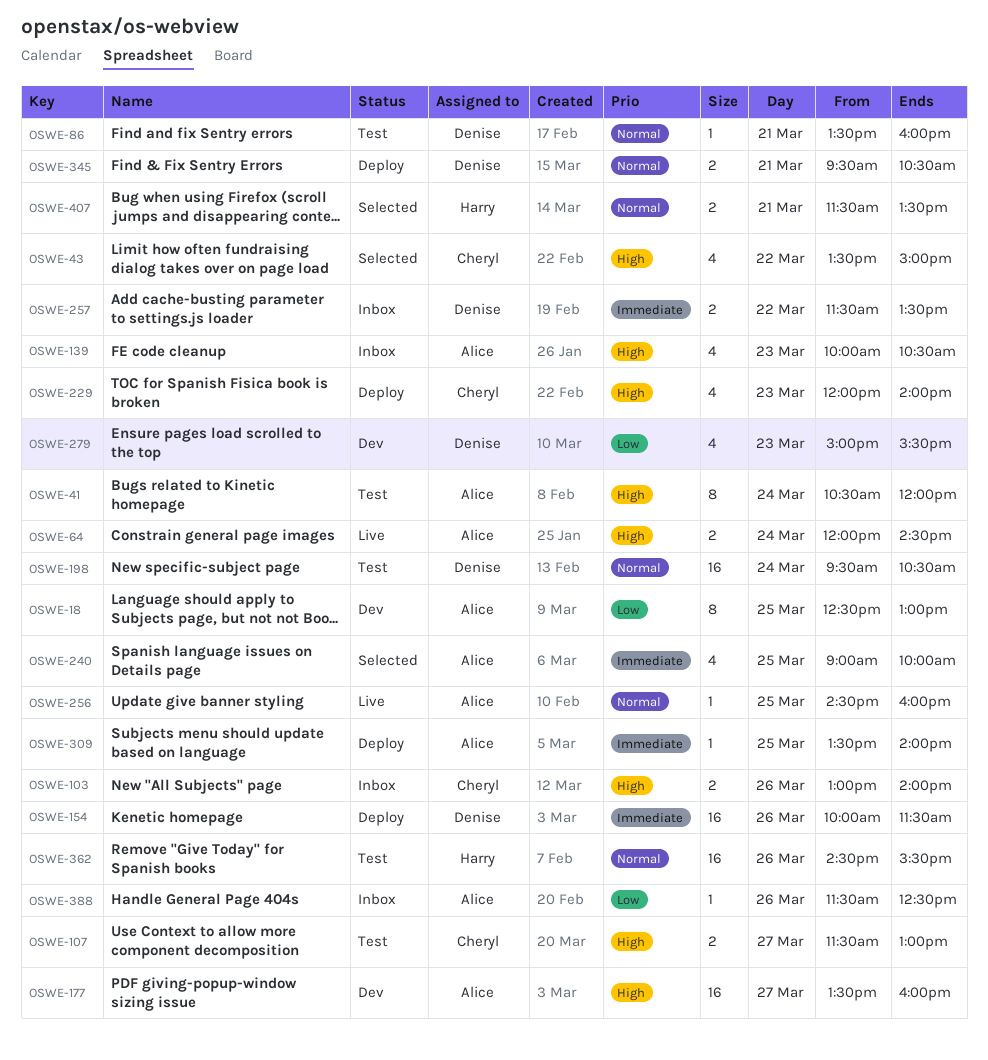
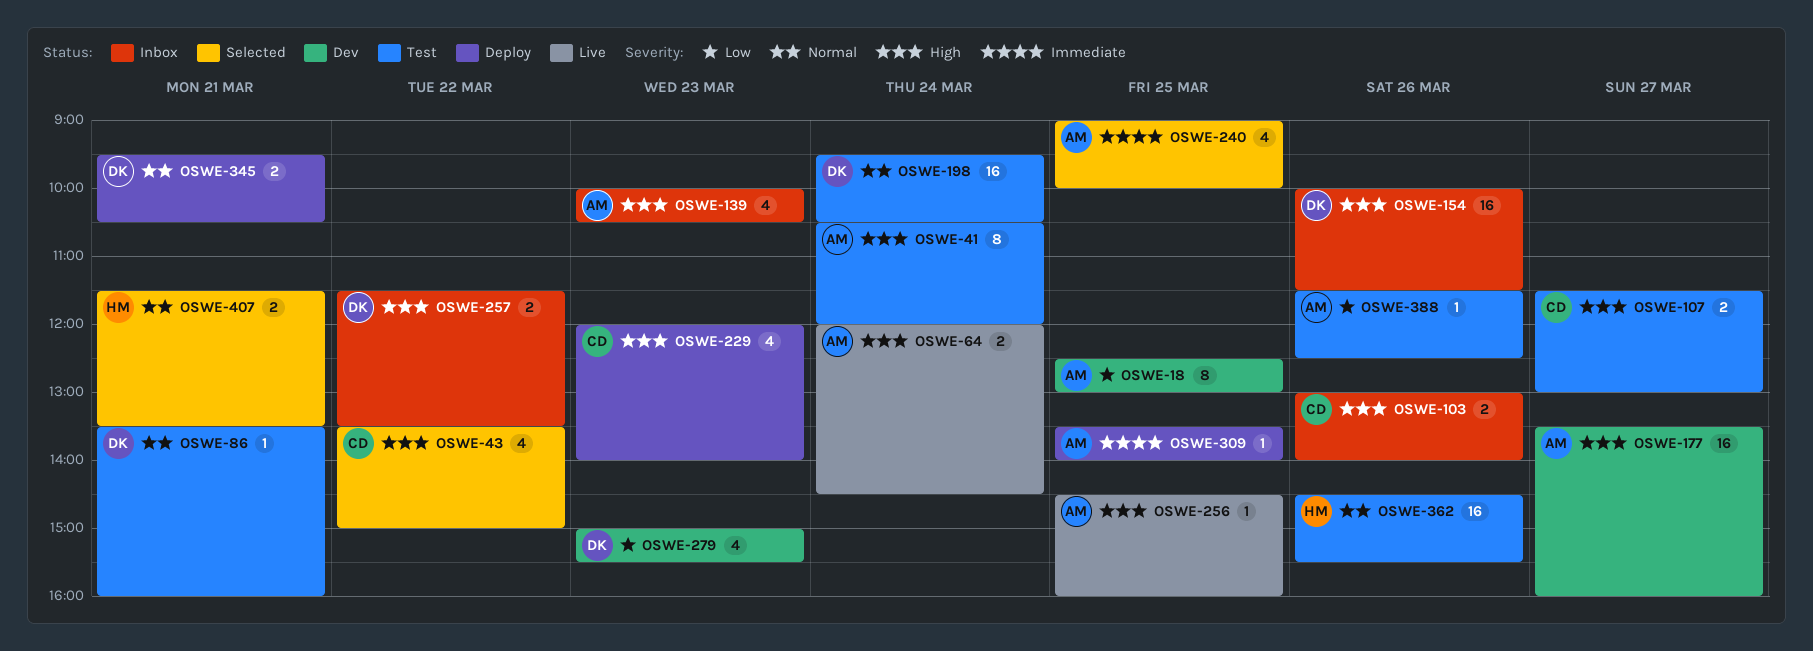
OSWE-154, status: Deploy -> Inbox
OSWE-154, priority: Immediate -> High
OSWE-256, priority: Normal -> High
OSWE-257, priority: Immediate -> High
OSWE-388, status: Inbox -> Test

